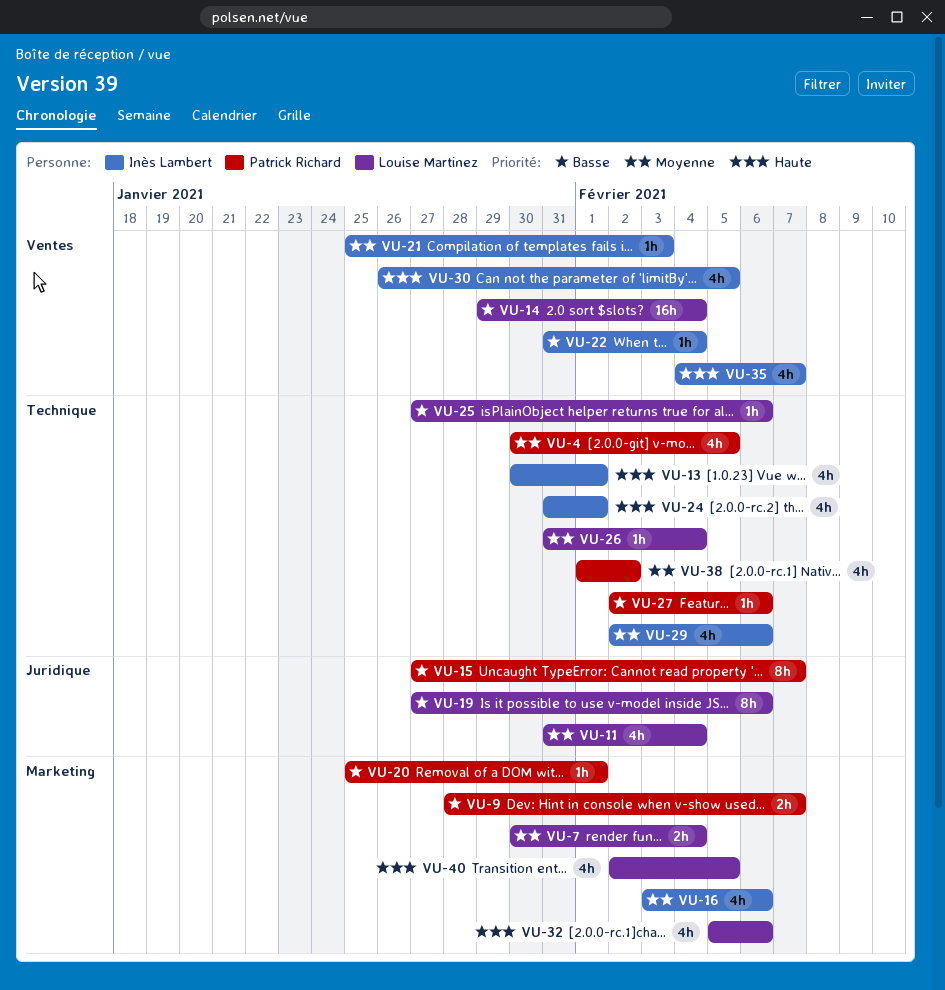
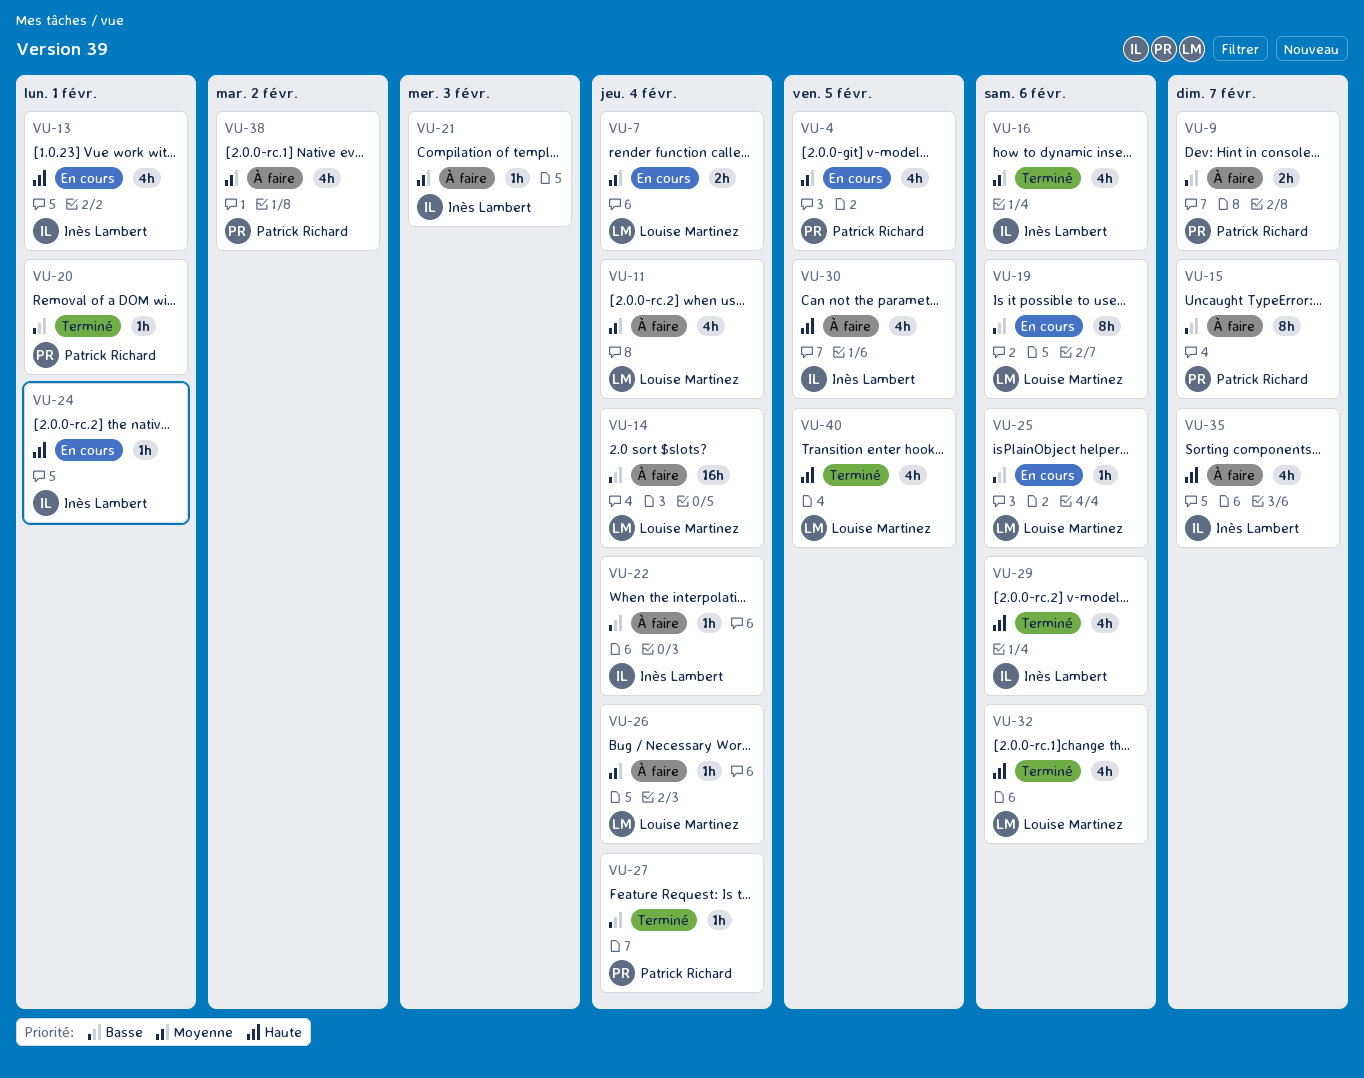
VU-24, estimate: 4h -> 1h
VU-27, due: Feb 6 -> Feb 4
VU-29, priority: Moyenne -> Haute

